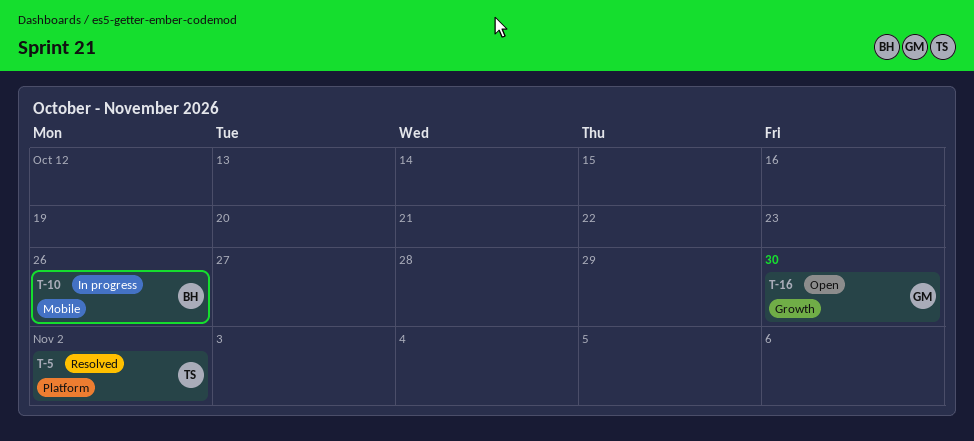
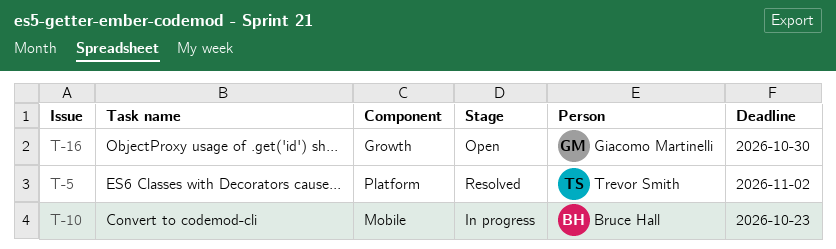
T-10, due: Oct 26 -> Oct 23

